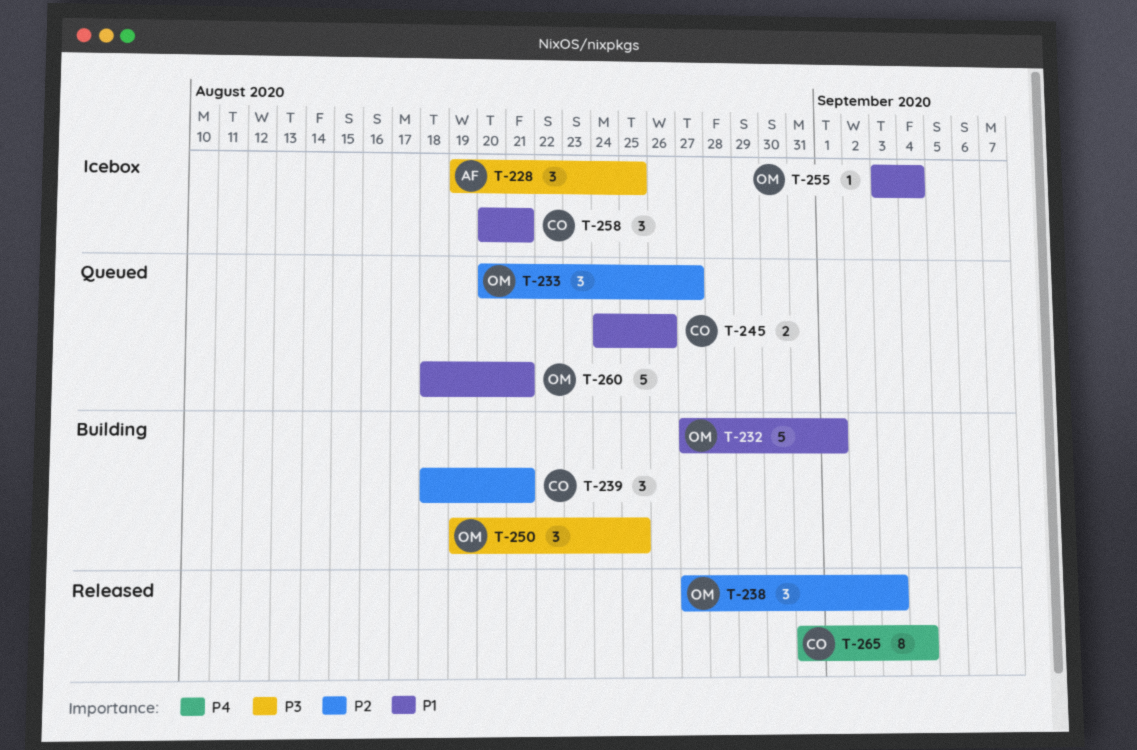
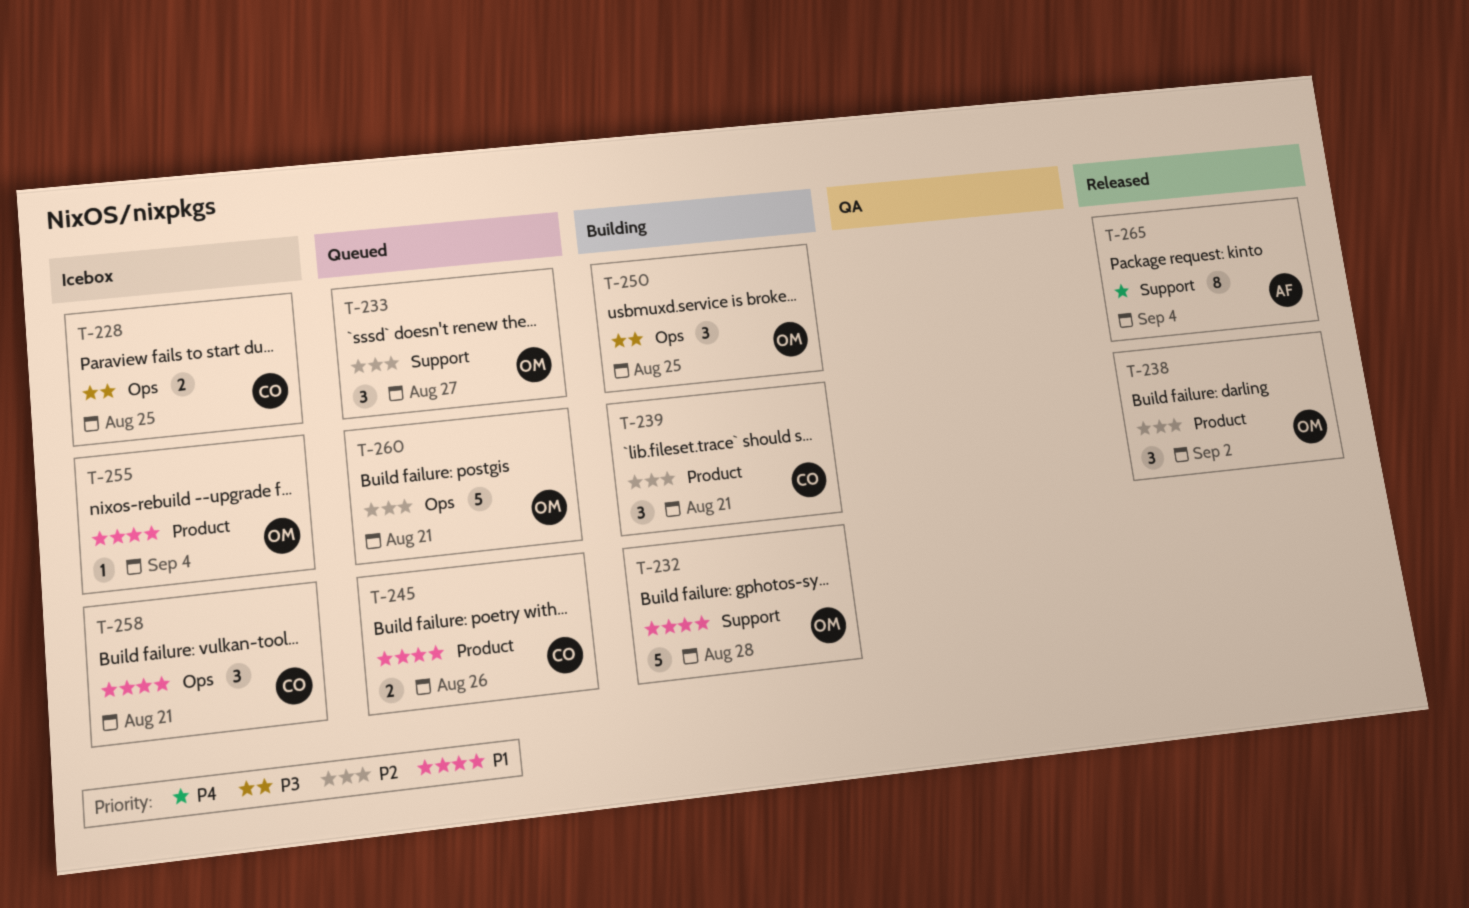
T-228, owner: AF -> CO
T-228, estimate: 3 -> 2
T-232, due: Sep 1 -> Aug 28
T-238, due: Sep 3 -> Sep 2
T-260, priority: P1 -> P2
T-265, owner: CO -> AF

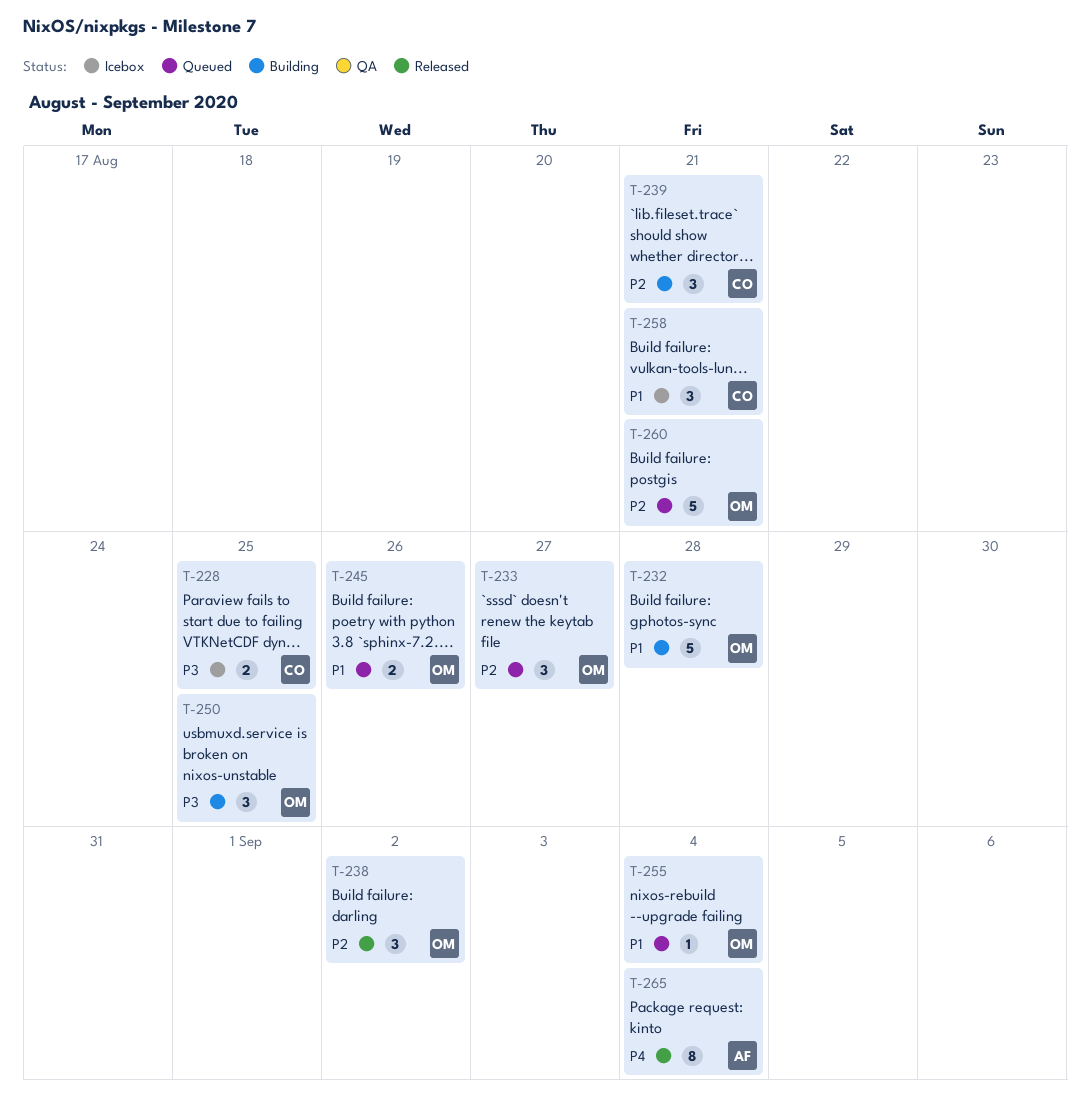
T-245, owner: CO -> OM
T-255, status: Icebox -> Queued

